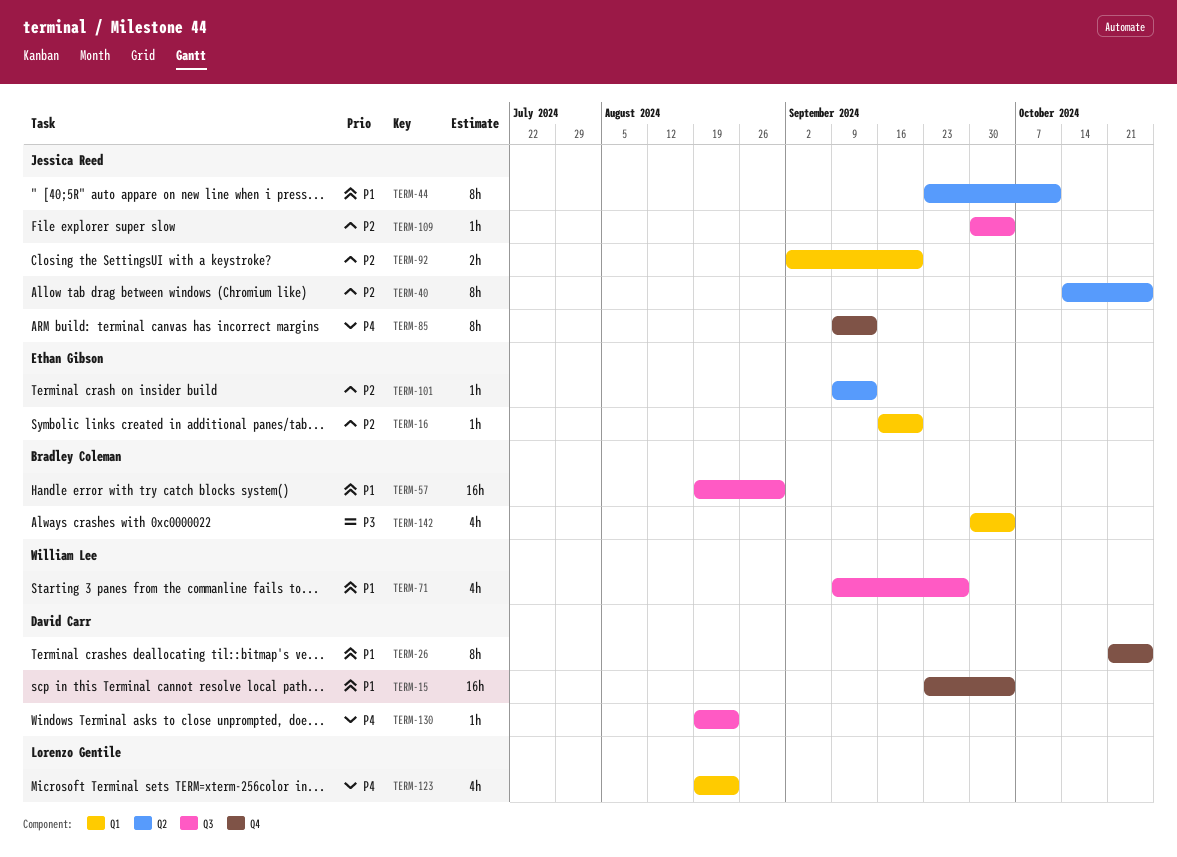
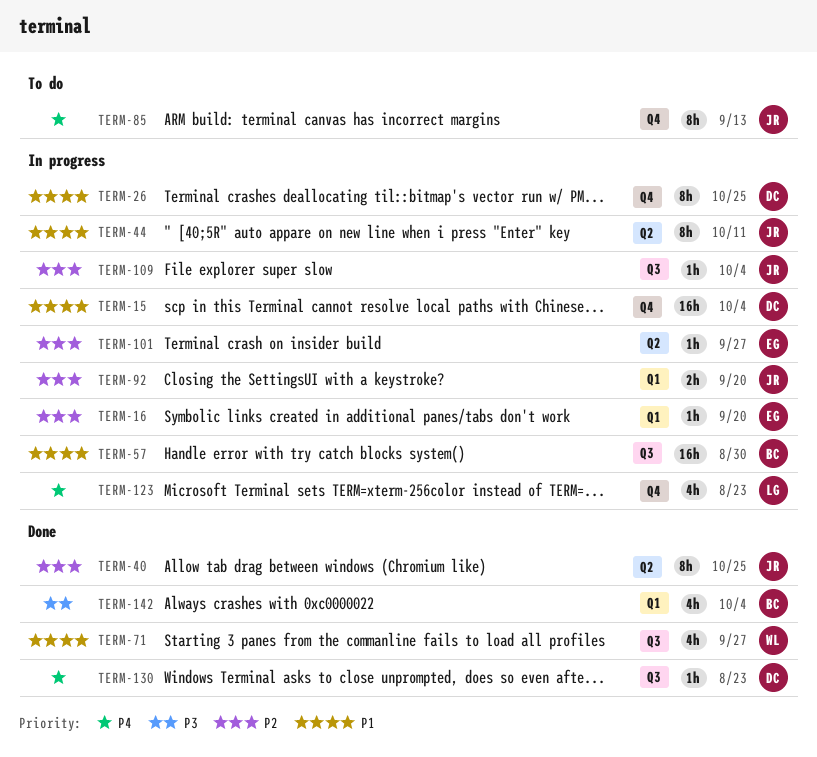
TERM-101, due: Sep 13 -> Sep 27
TERM-123, label: Q1 -> Q4

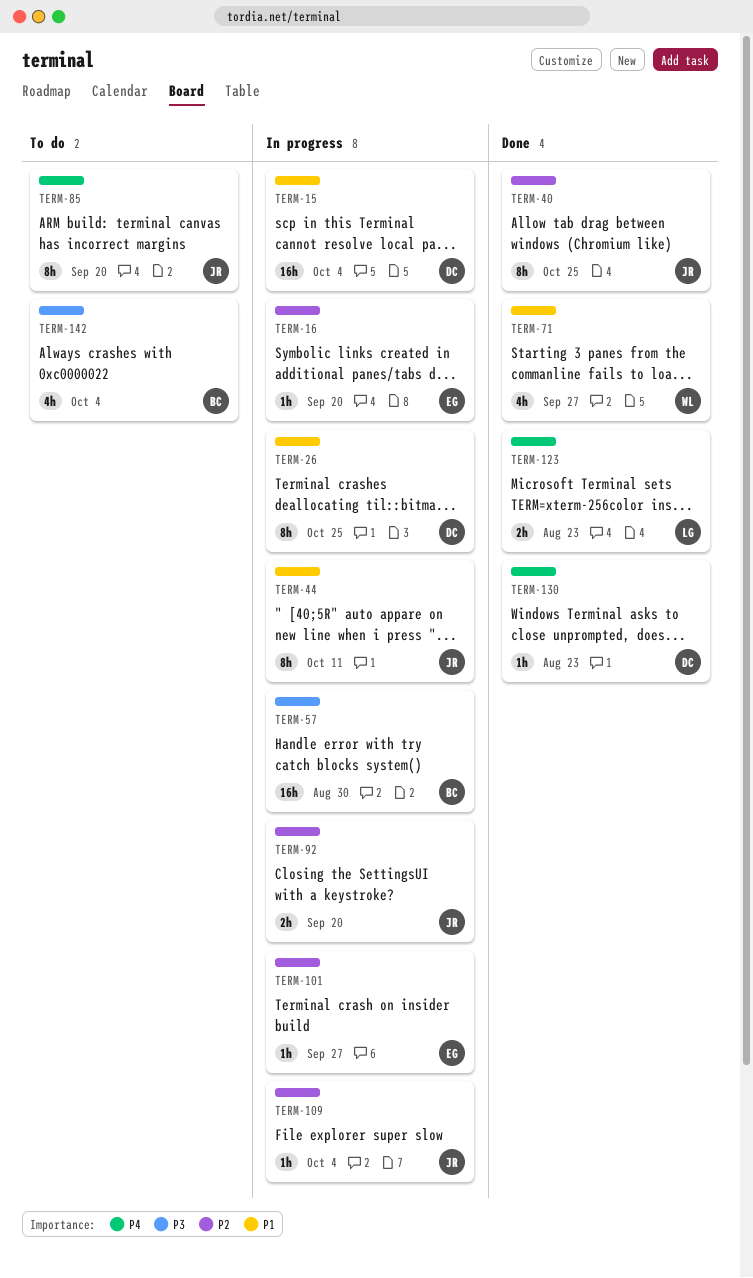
TERM-57, priority: P1 -> P3
TERM-85, due: Sep 13 -> Sep 20
TERM-123, status: In progress -> Done
TERM-123, estimate: 4h -> 2h
TERM-142, status: Done -> To do

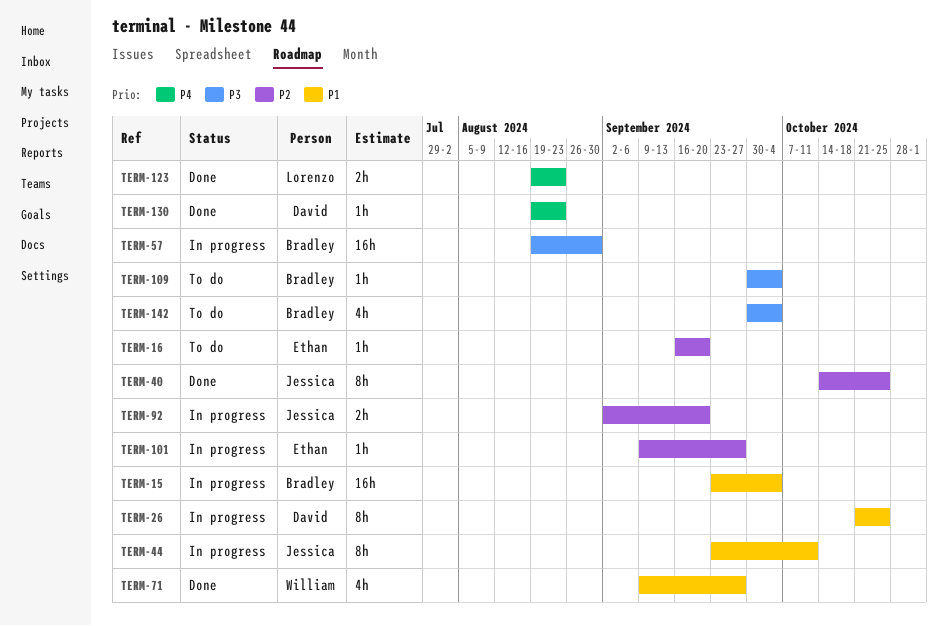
TERM-15, owner: David -> Bradley
TERM-16, status: In progress -> To do
TERM-85: present -> none
TERM-109, status: In progress -> To do
TERM-109, owner: Jessica -> Bradley
TERM-109, priority: P2 -> P3

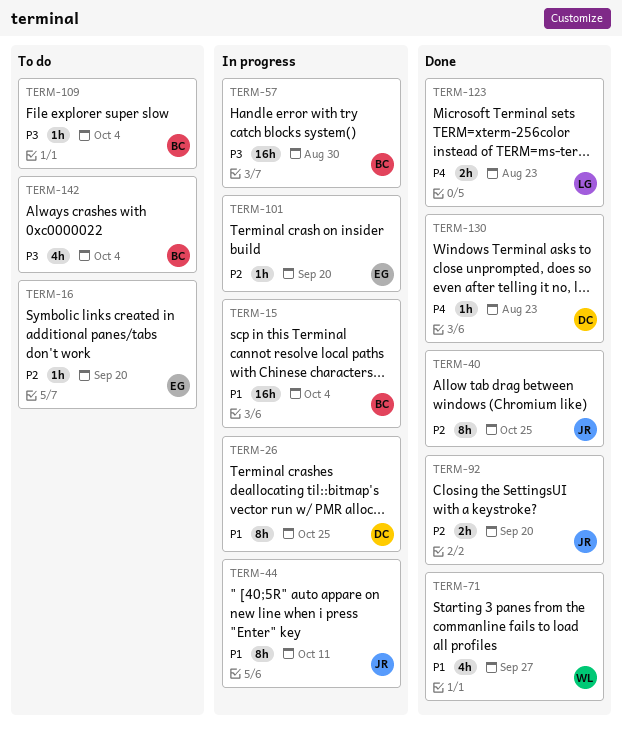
TERM-92, status: In progress -> Done
TERM-101, due: Sep 27 -> Sep 20

